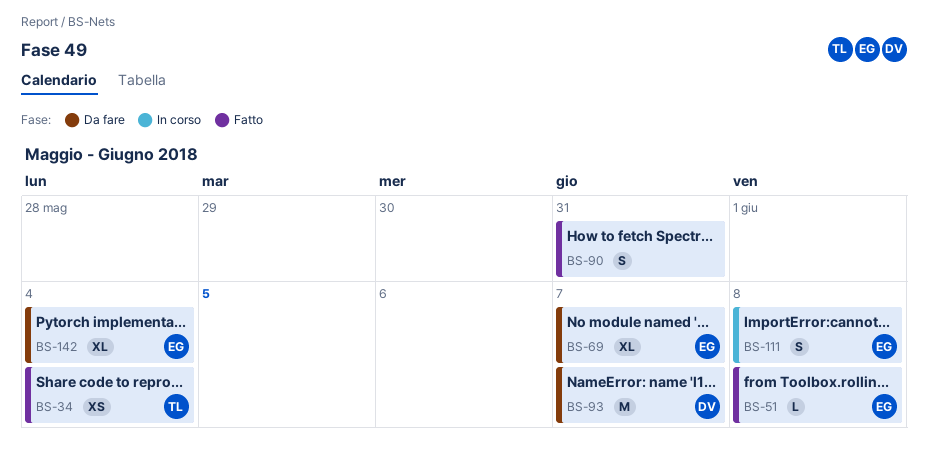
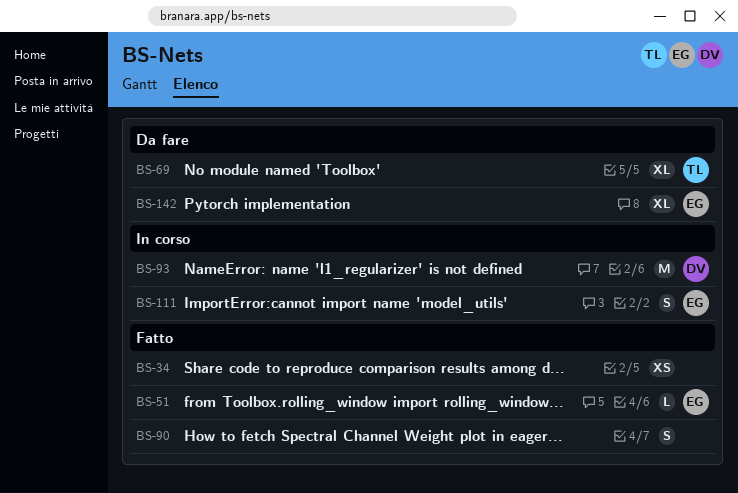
BS-34, owner: TL -> none
BS-69, owner: EG -> TL
BS-93, status: Da fare -> In corso

